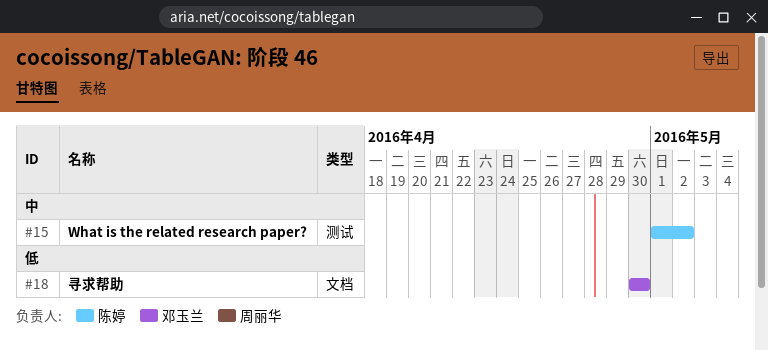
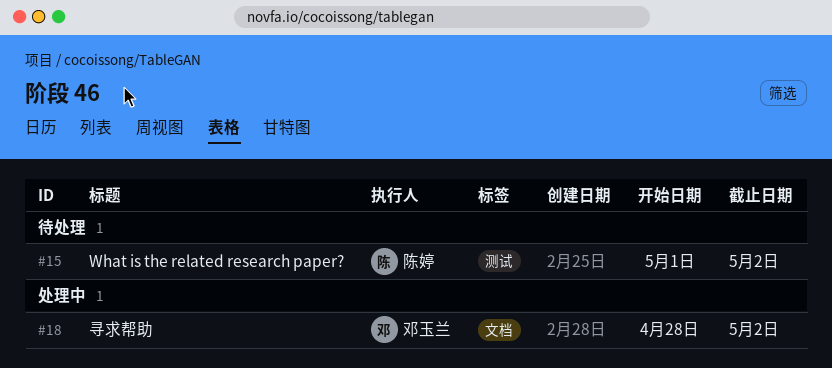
#18, start: Apr 30 -> Apr 28
#18, due: Apr 30 -> May 2

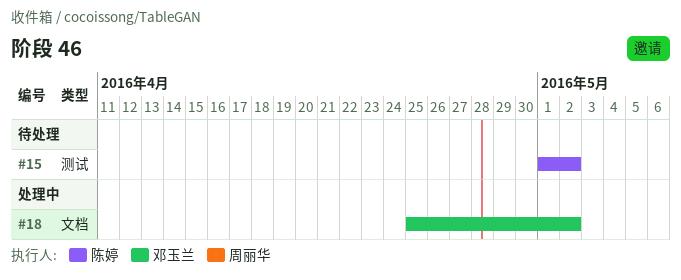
#18, start: Apr 28 -> Apr 25

